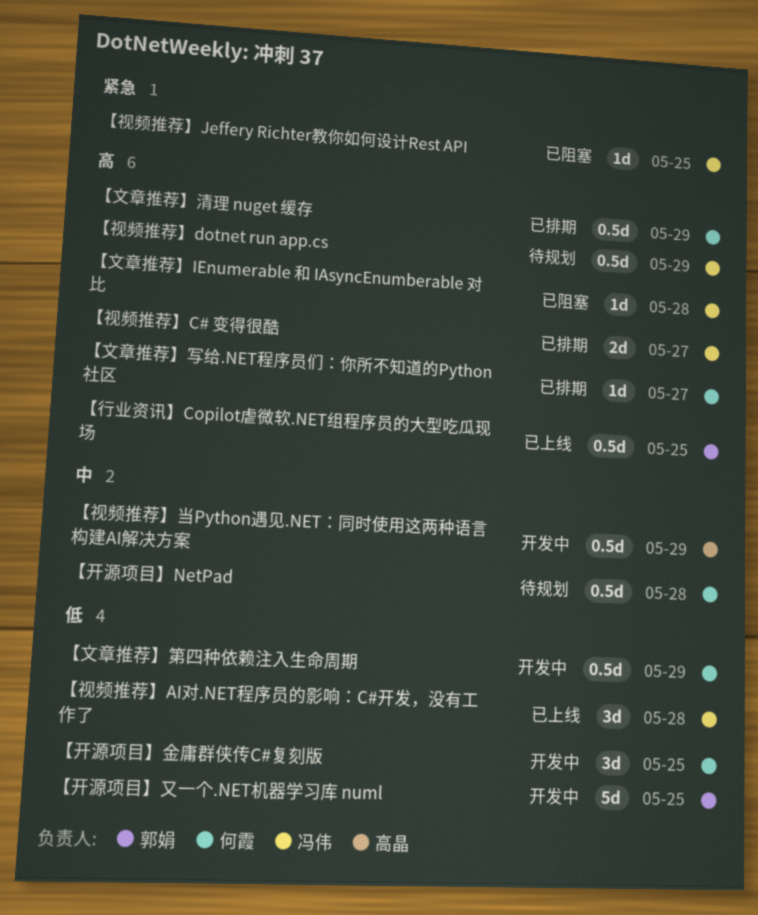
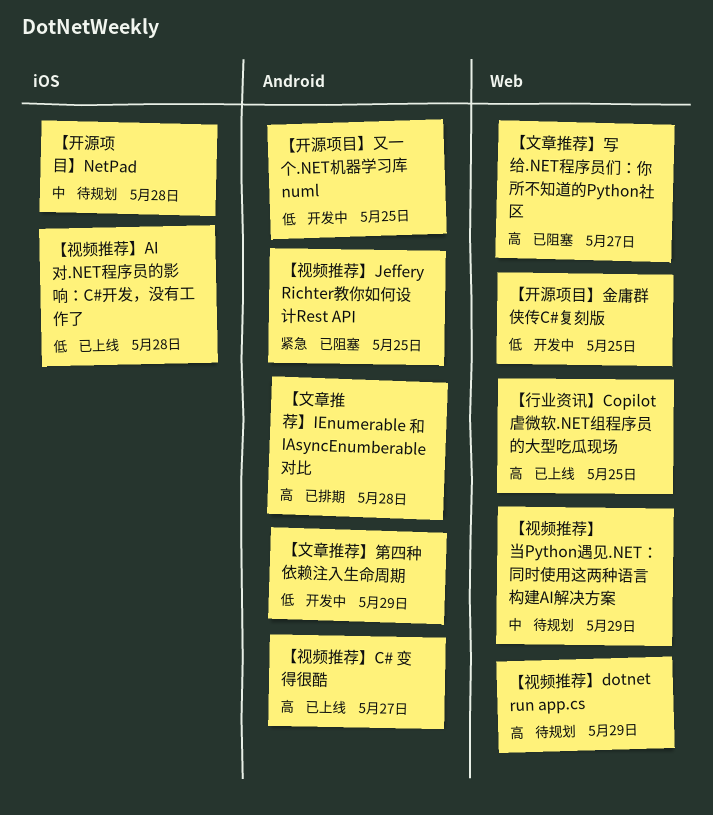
【文章推荐】IEnumerable 和 IAsyncEnumberable 对比, status: 已阻塞 -> 已排期
【文章推荐】写给.NET程序员们：你所不知道的Python社区, status: 已排期 -> 已阻塞
【文章推荐】清理 nuget 缓存: present -> none
【视频推荐】C# 变得很酷, status: 已排期 -> 已上线
【视频推荐】当Python遇见.NET：同时使用这两种语言构建AI解决方案, status: 开发中 -> 待规划

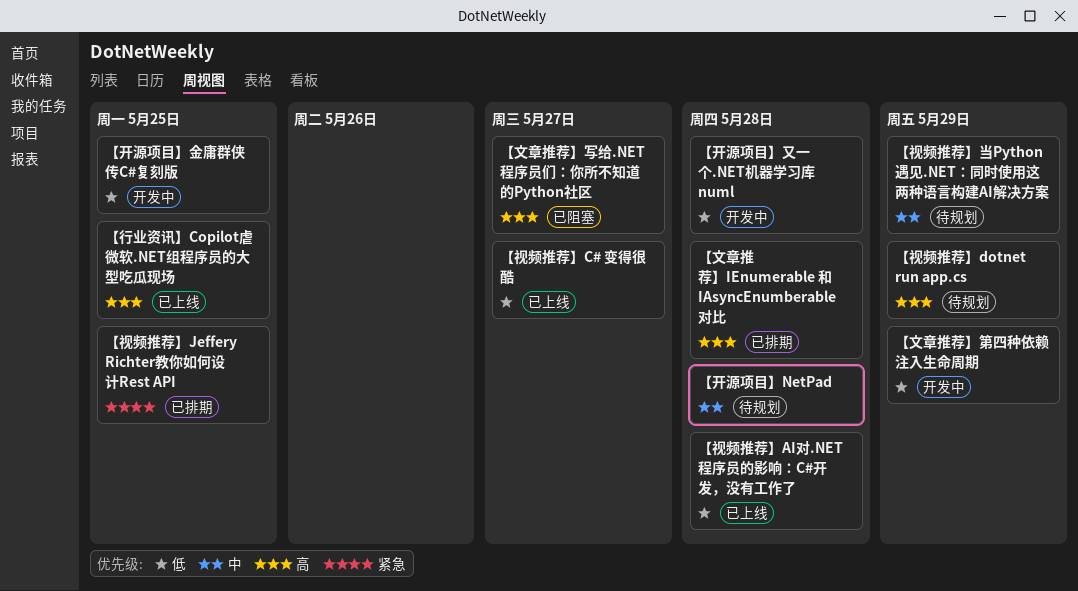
【开源项目】又一个.NET机器学习库 numl, due: May 25 -> May 28
【视频推荐】C# 变得很酷, priority: 高 -> 低
【视频推荐】Jeffery Richter教你如何设计Rest API, status: 已阻塞 -> 已排期

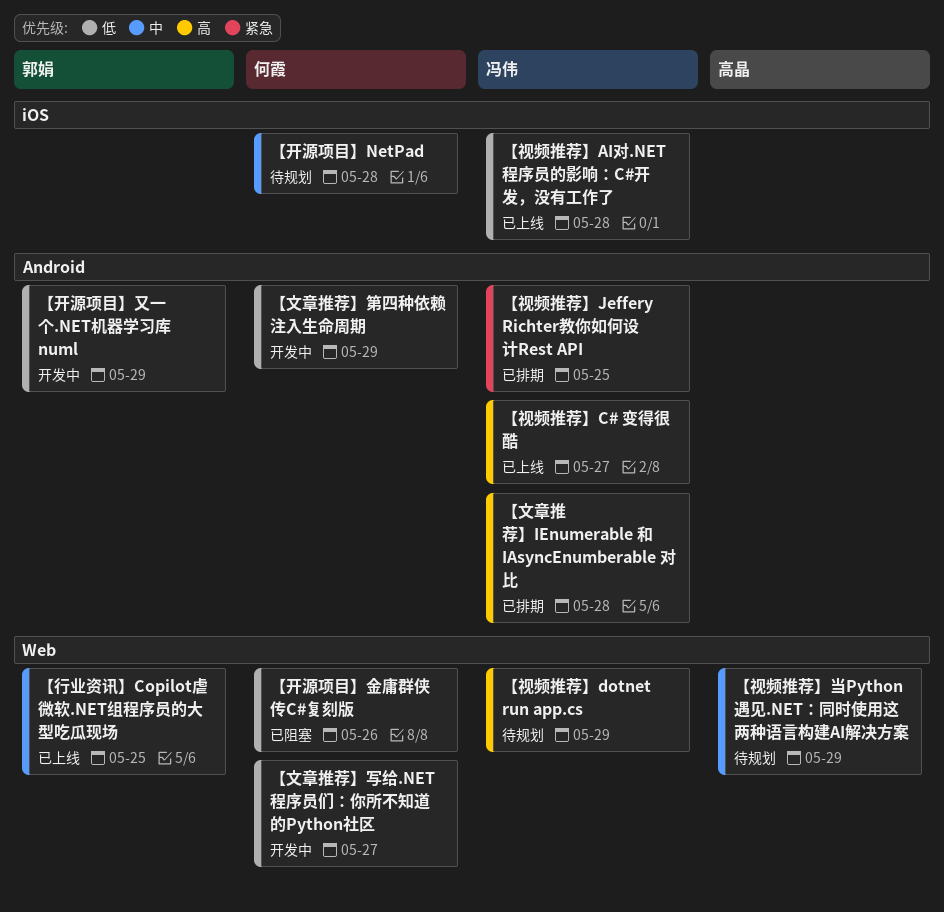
【开源项目】又一个.NET机器学习库 numl, due: May 28 -> May 29
【开源项目】金庸群侠传C#复刻版, status: 开发中 -> 已阻塞
【开源项目】金庸群侠传C#复刻版, due: May 25 -> May 26
【文章推荐】写给.NET程序员们：你所不知道的Python社区, status: 已阻塞 -> 开发中
【文章推荐】写给.NET程序员们：你所不知道的Python社区, priority: 高 -> 低
【行业资讯】Copilot虐微软.NET组程序员的大型吃瓜现场, priority: 高 -> 中
【视频推荐】C# 变得很酷, priority: 低 -> 高

